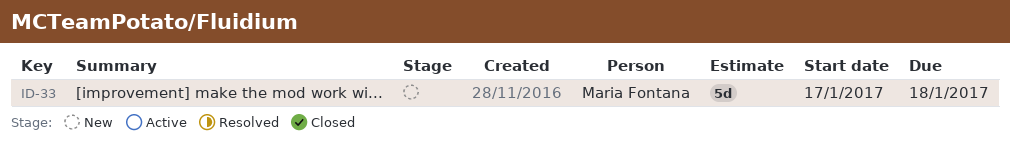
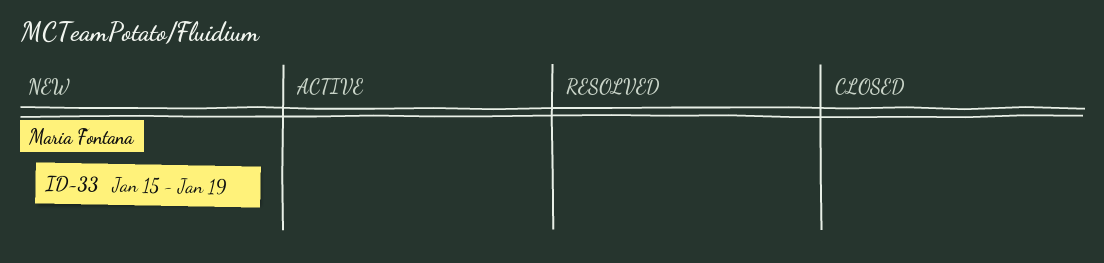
ID-33, start: Jan 17 -> Jan 15
ID-33, due: Jan 18 -> Jan 19

